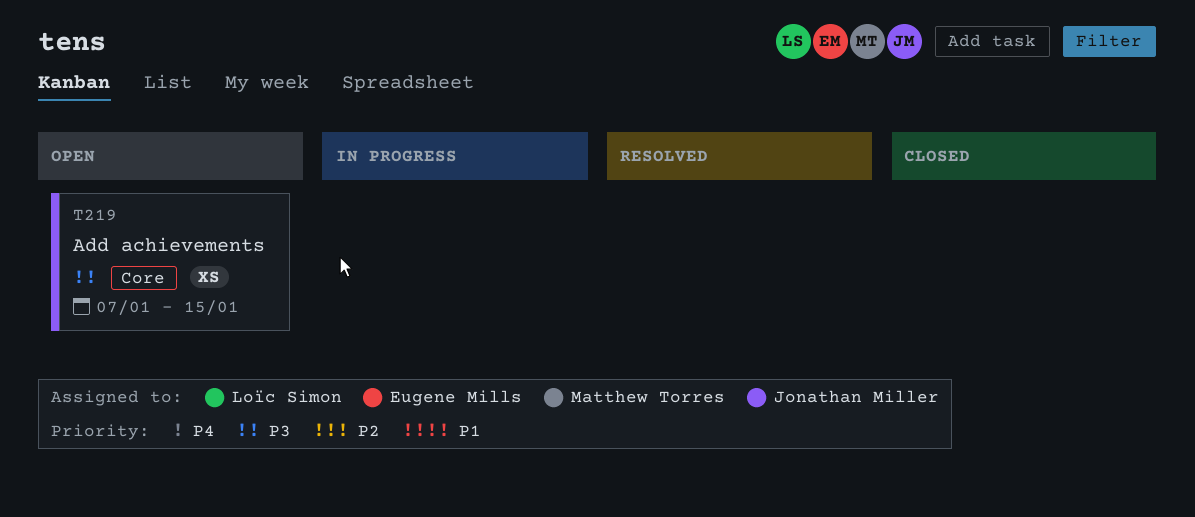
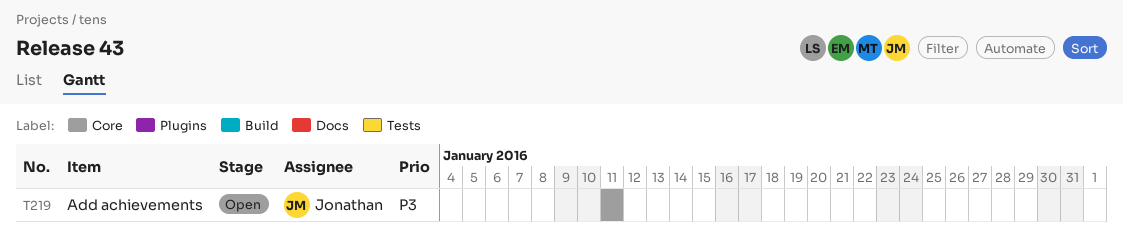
T219, start: Jan 7 -> Jan 11
T219, due: Jan 15 -> Jan 11

